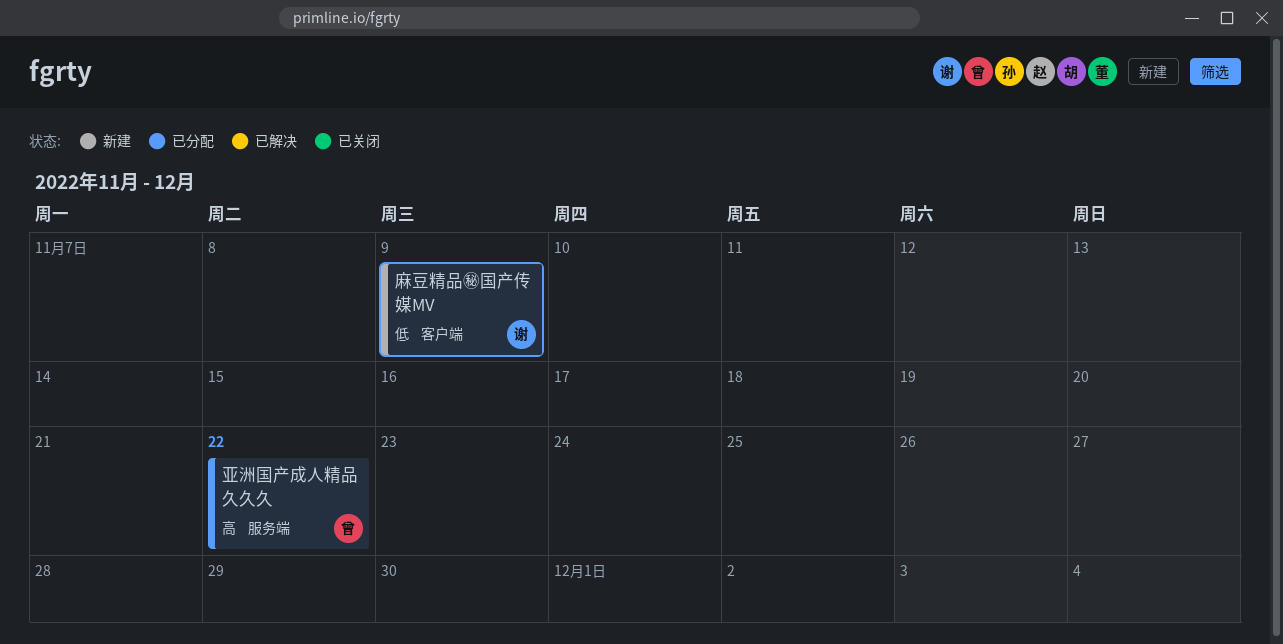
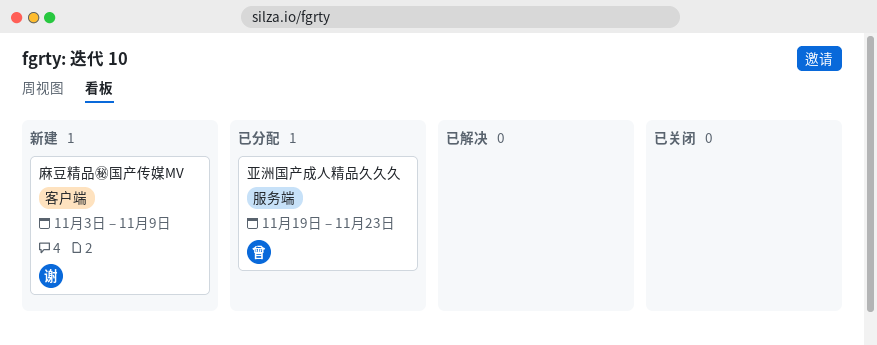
亚洲国产成人精品久久久, due: Nov 22 -> Nov 23

